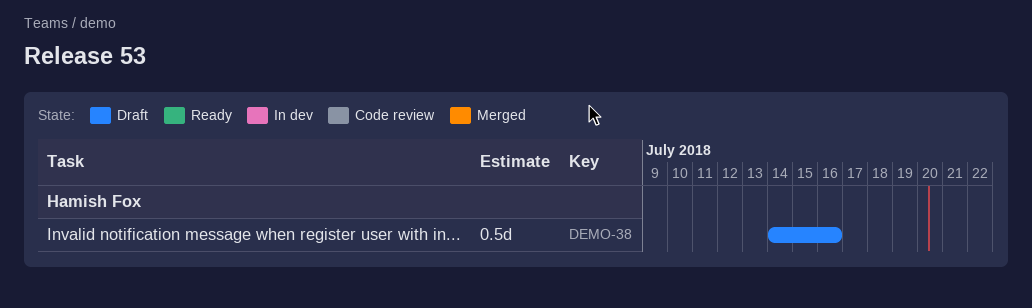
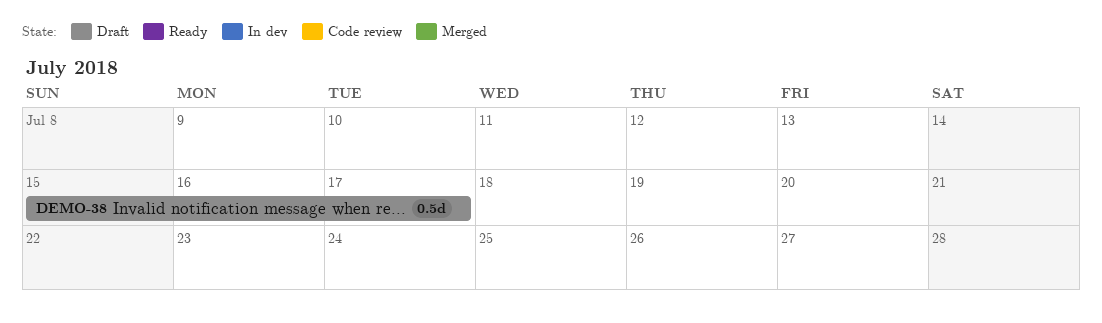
DEMO-38, start: Jul 14 -> Jul 15
DEMO-38, due: Jul 16 -> Jul 17

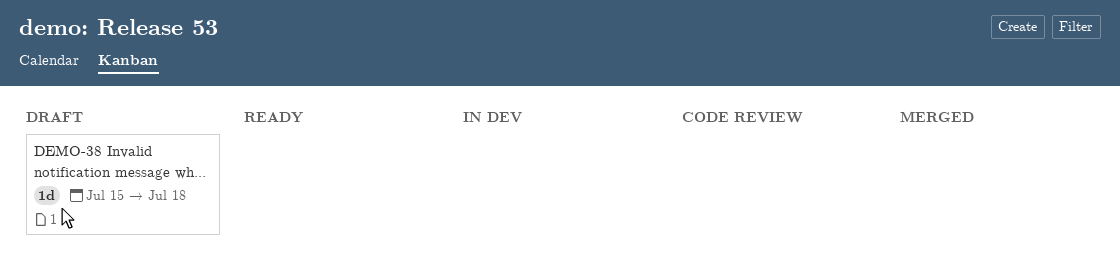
DEMO-38, estimate: 0.5d -> 1d
DEMO-38, due: Jul 17 -> Jul 18

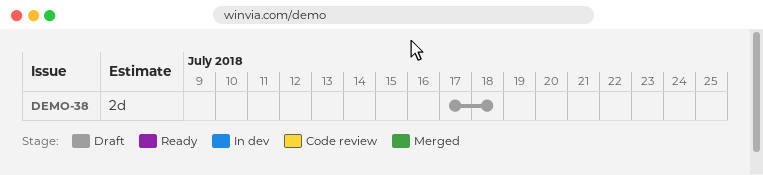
DEMO-38, estimate: 1d -> 2d
DEMO-38, start: Jul 15 -> Jul 17

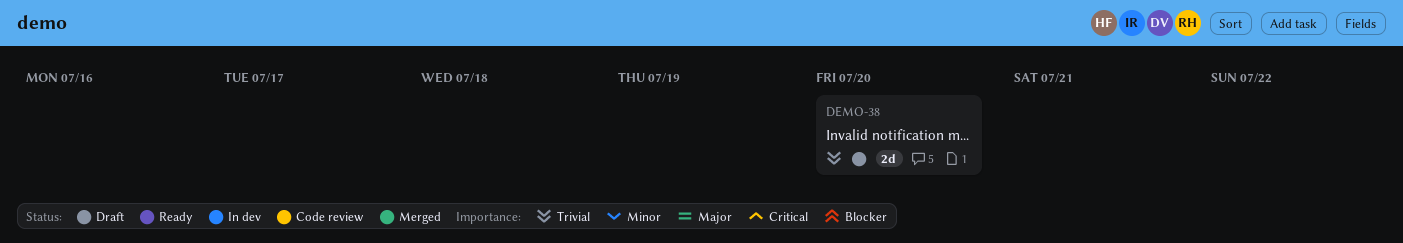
DEMO-38, due: Jul 18 -> Jul 20

